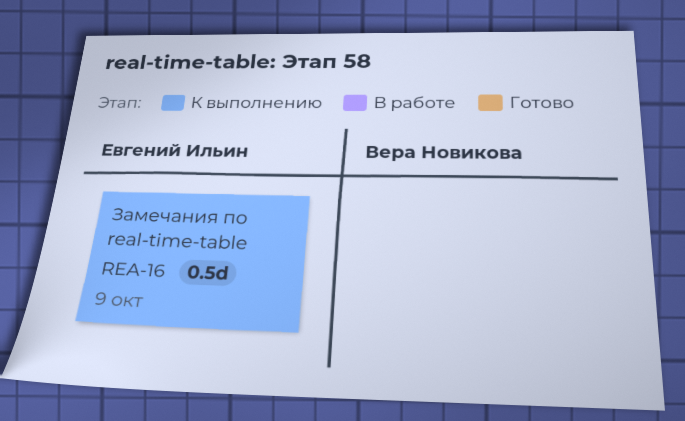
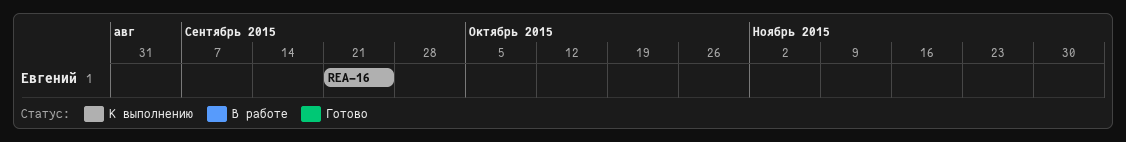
REA-16, due: Oct 9 -> Sep 25

